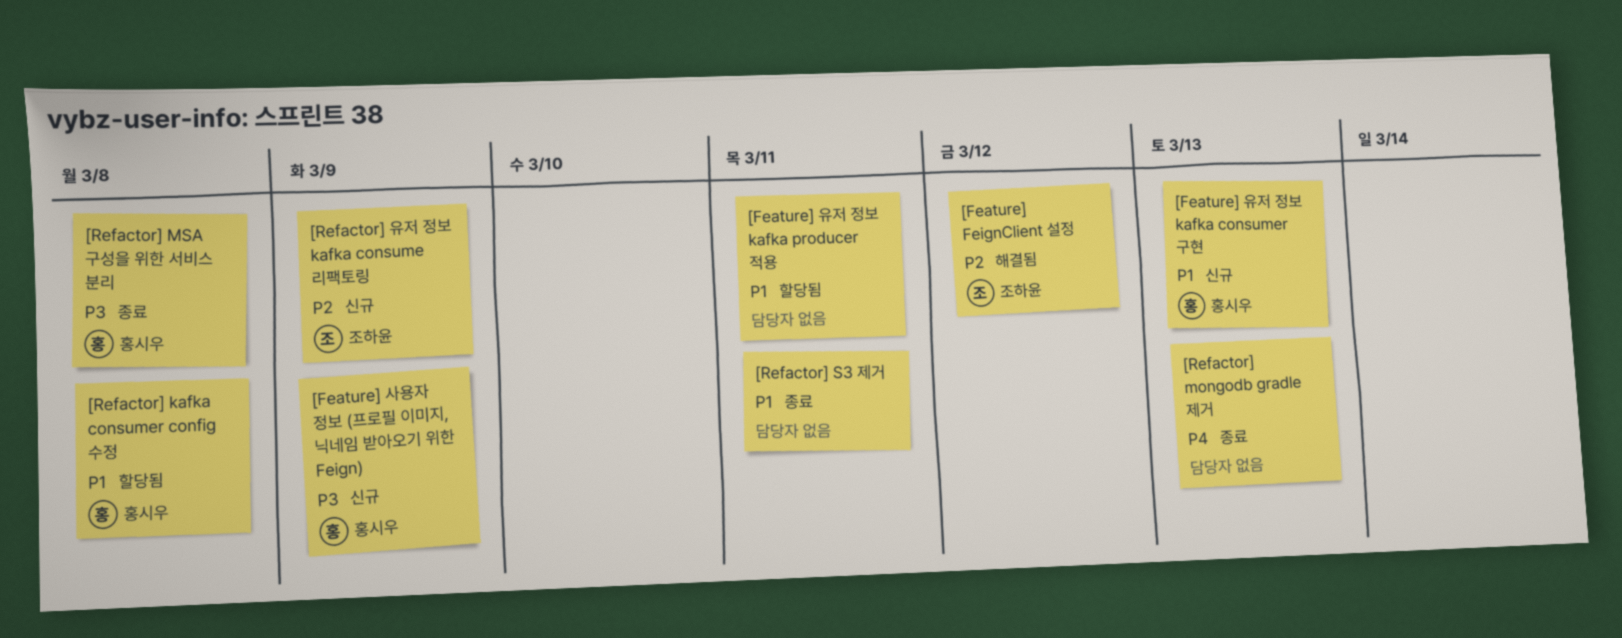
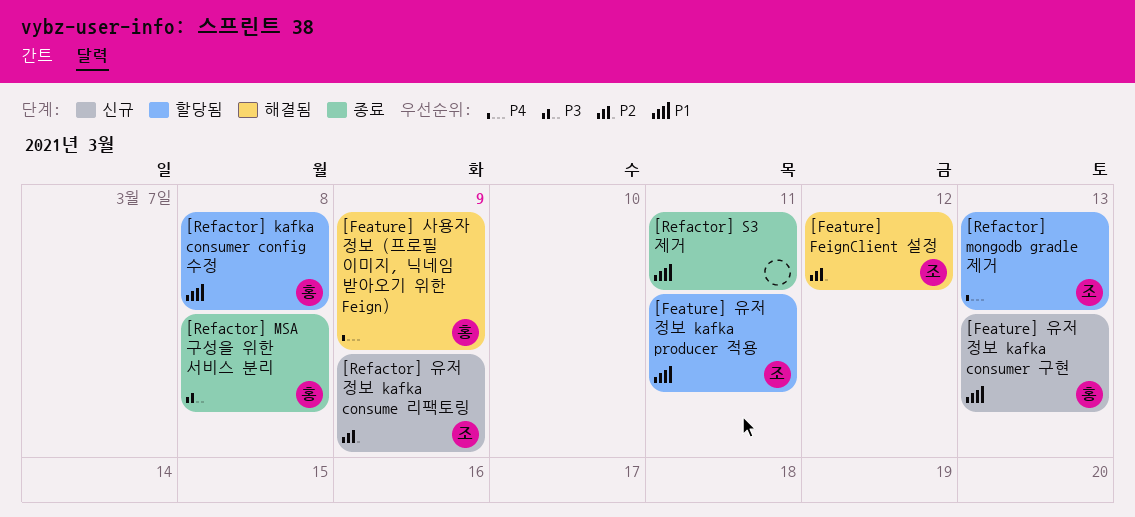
[Feature] 사용자 정보 (프로필 이미지, 닉네임 받아오기 위한 Feign), status: 신규 -> 해결됨
[Feature] 사용자 정보 (프로필 이미지, 닉네임 받아오기 위한 Feign), priority: P3 -> P4
[Feature] 유저 정보 kafka producer 적용, owner: none -> 조하윤
[Refactor] mongodb gradle 제거, status: 종료 -> 할당됨
[Refactor] mongodb gradle 제거, owner: none -> 조하윤

